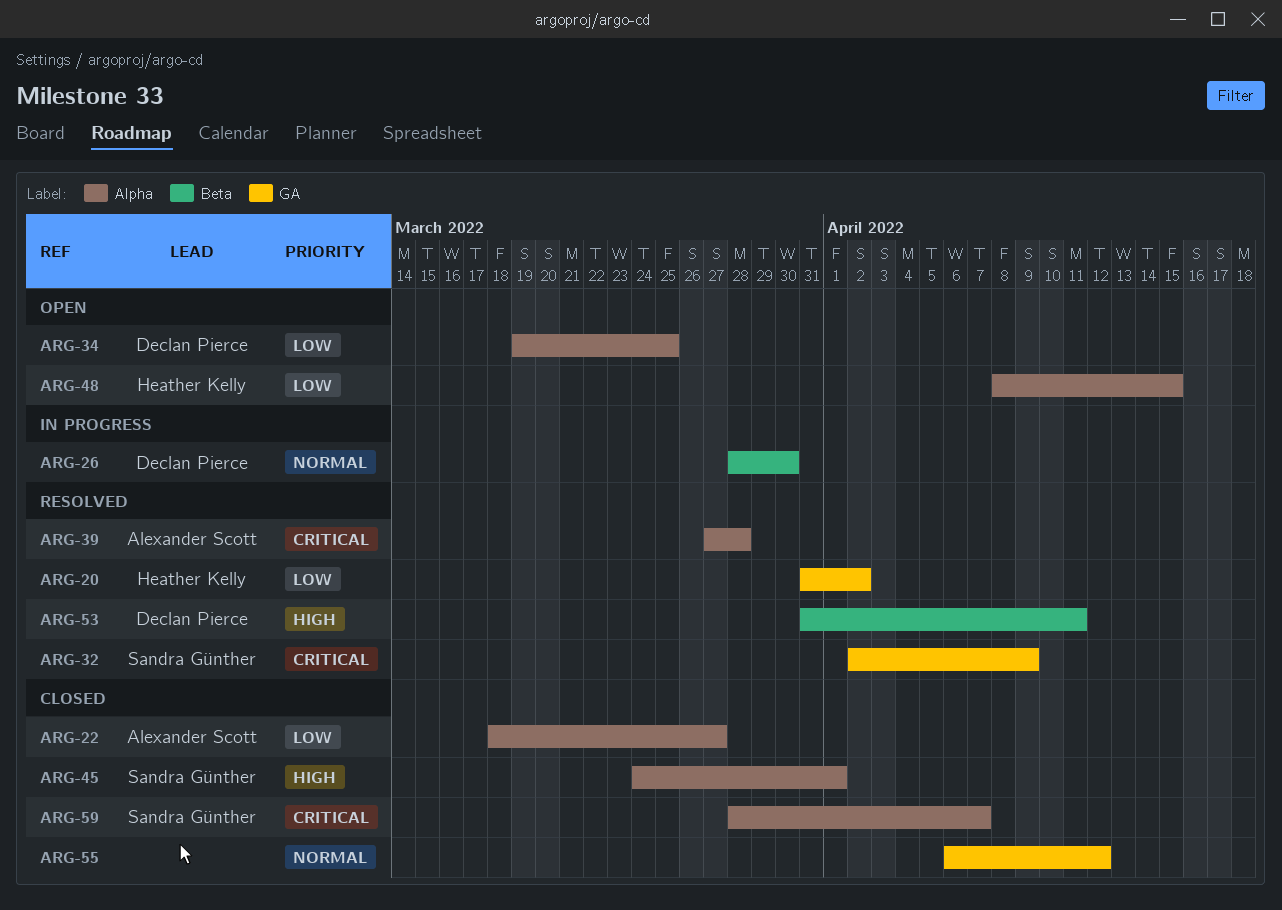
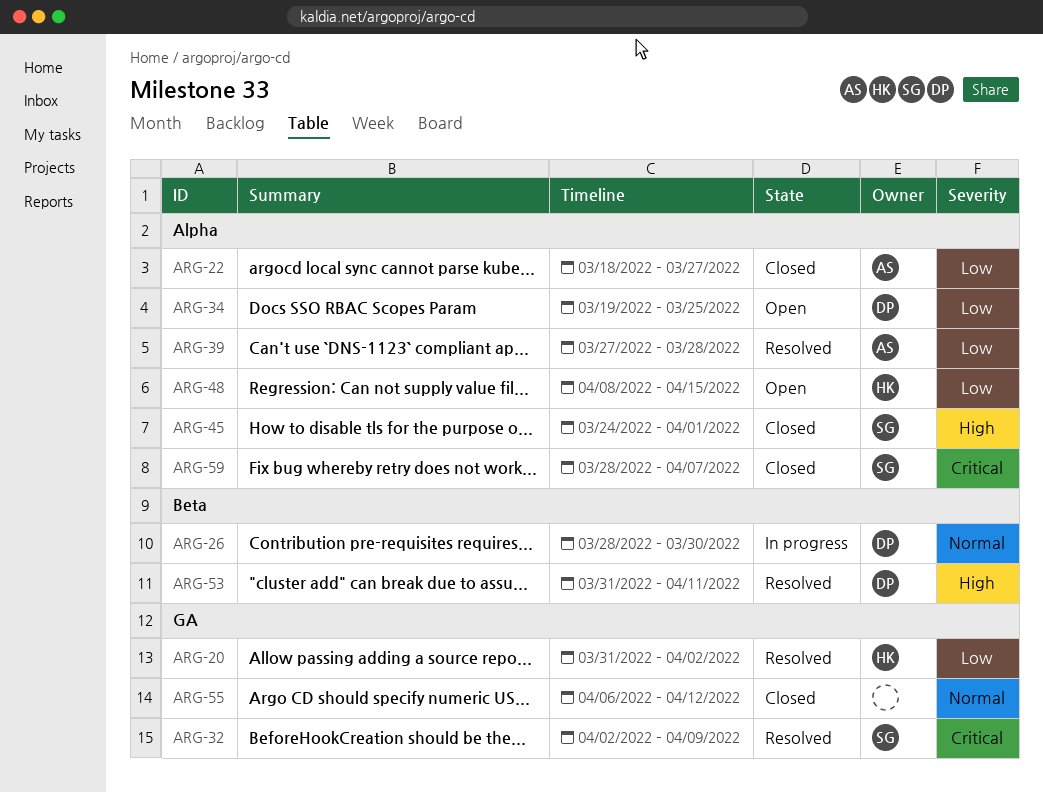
ARG-39, priority: Critical -> Low

